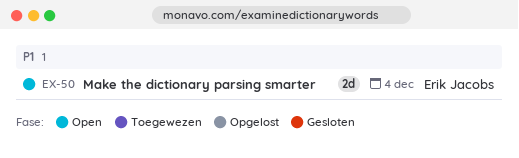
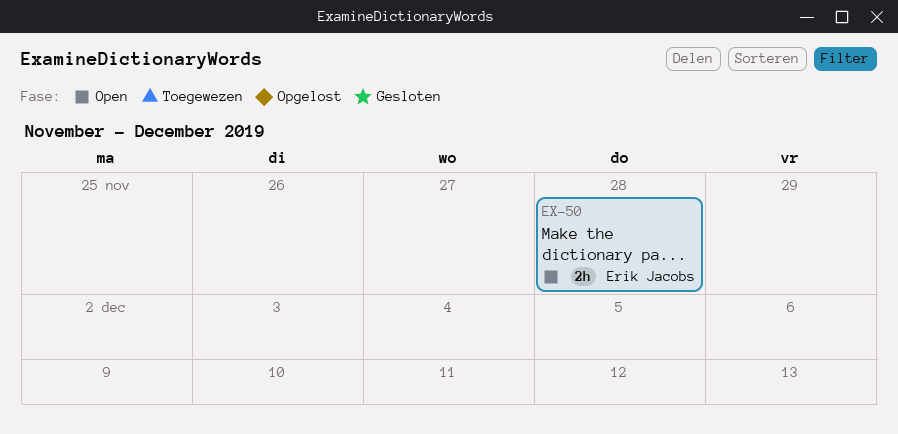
EX-50, estimate: 2d -> 2h
EX-50, due: Dec 4 -> Nov 28

